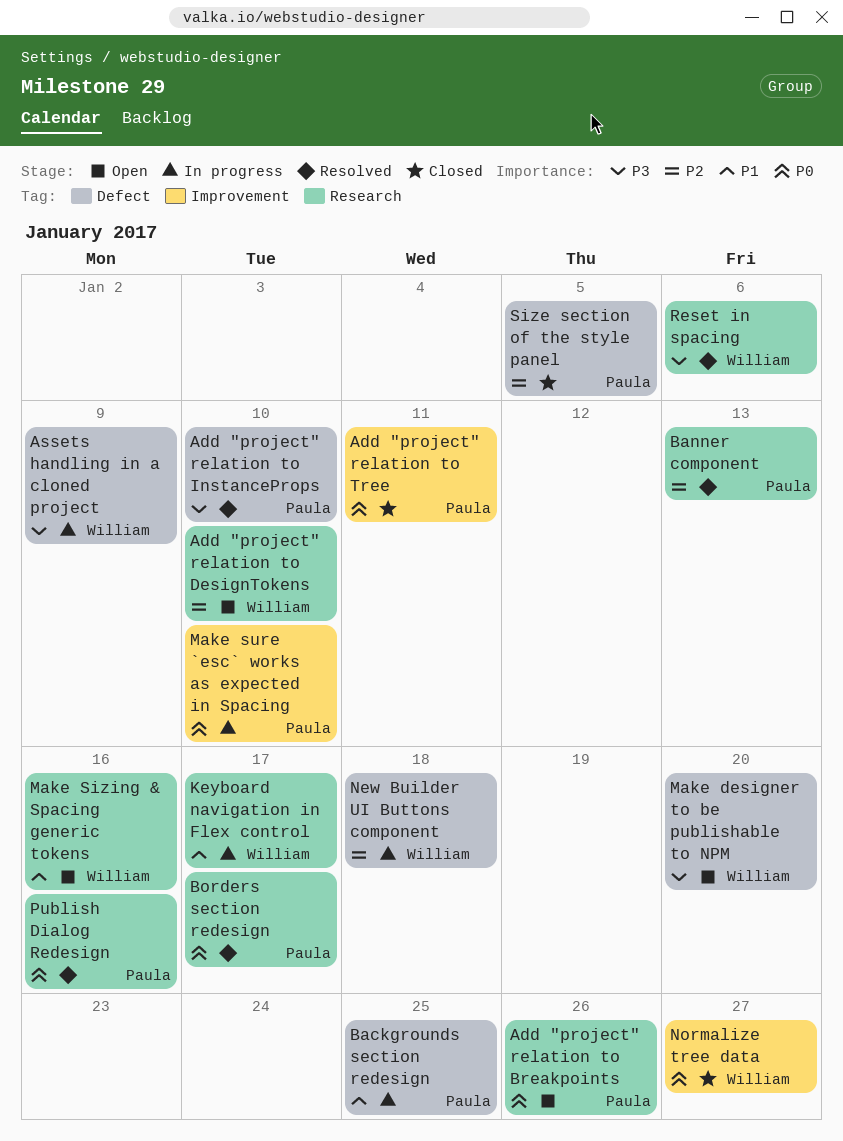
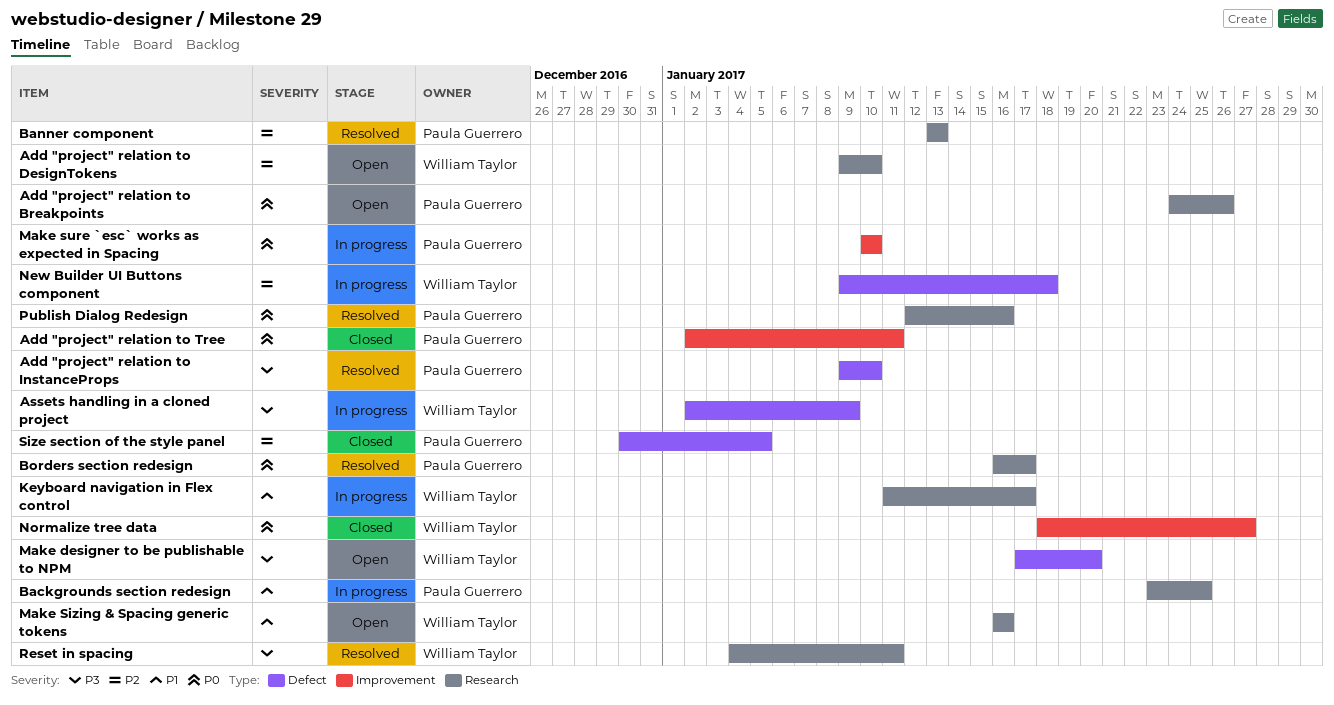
Backgrounds section redesign, label: Defect -> Research
Reset in spacing, due: Jan 6 -> Jan 11

